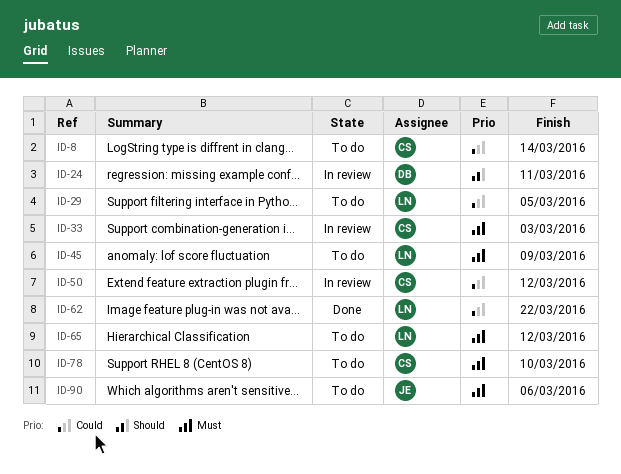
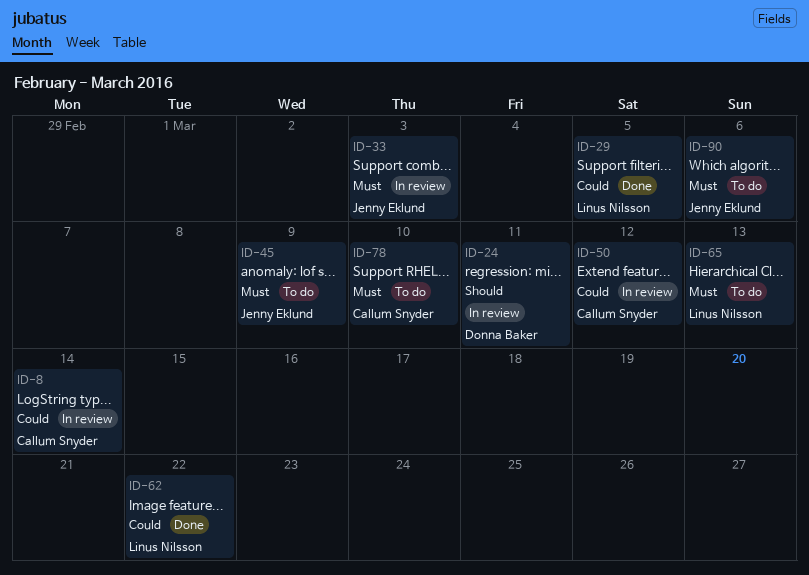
ID-8, status: To do -> In review
ID-29, status: To do -> Done
ID-33, owner: Callum Snyder -> Jenny Eklund
ID-45, owner: Linus Nilsson -> Jenny Eklund
ID-65, due: Mar 12 -> Mar 13

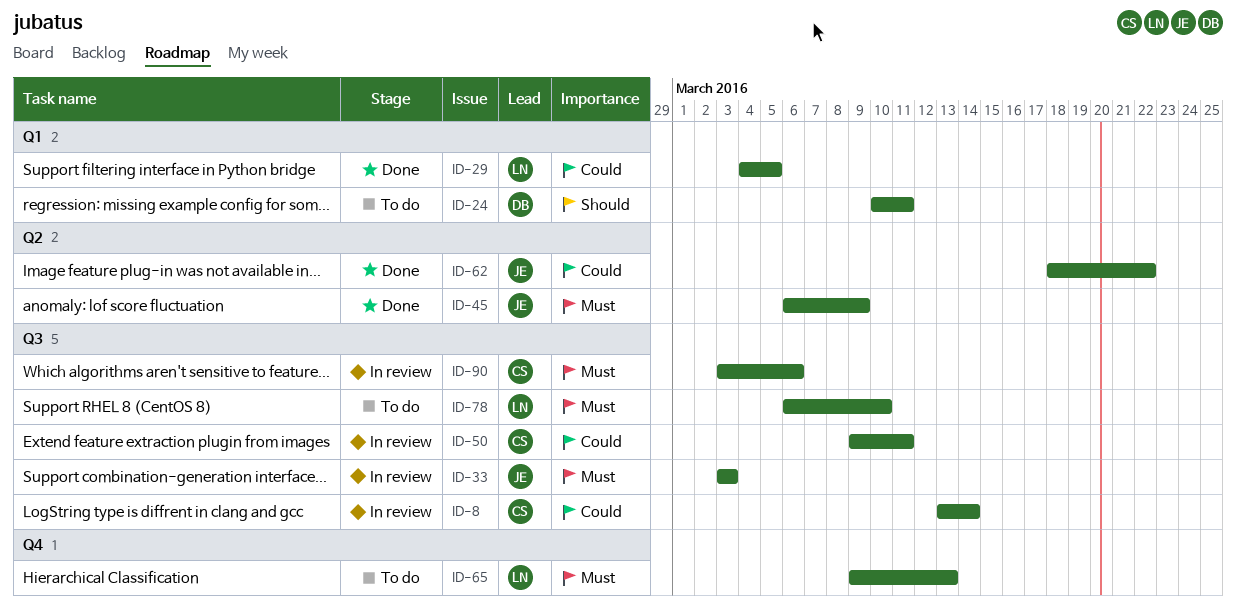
ID-24, status: In review -> To do
ID-45, status: To do -> Done
ID-50, due: Mar 12 -> Mar 11
ID-62, owner: Linus Nilsson -> Jenny Eklund
ID-78, owner: Callum Snyder -> Linus Nilsson
ID-90, status: To do -> In review
ID-90, owner: Jenny Eklund -> Callum Snyder

